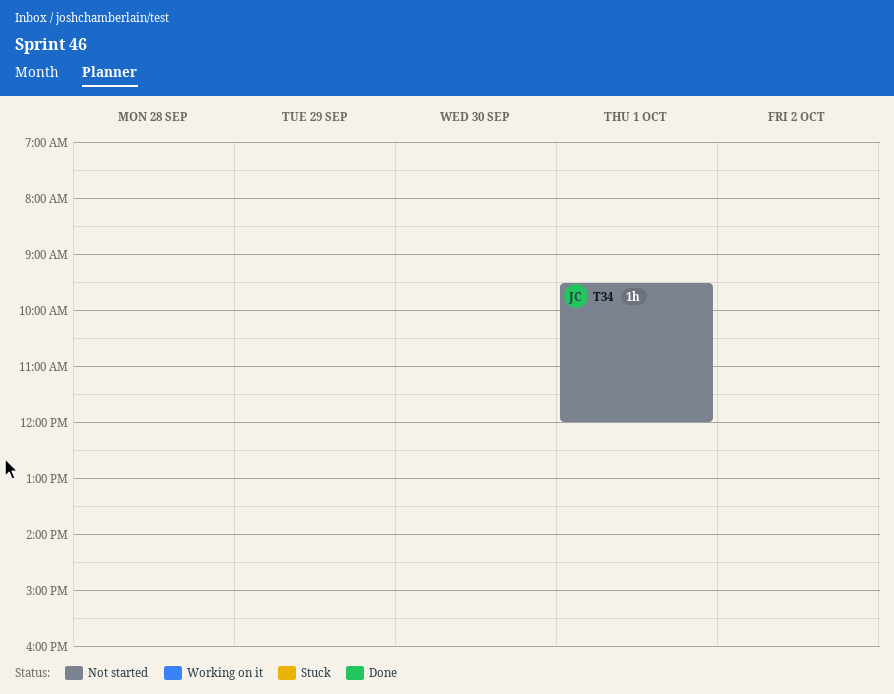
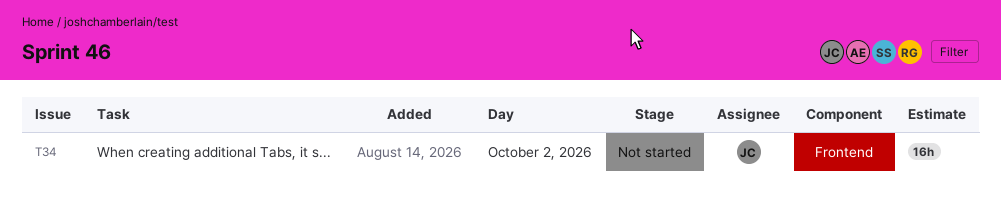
T34, estimate: 1h -> 16h
T34, day: Oct 1 -> Oct 2

